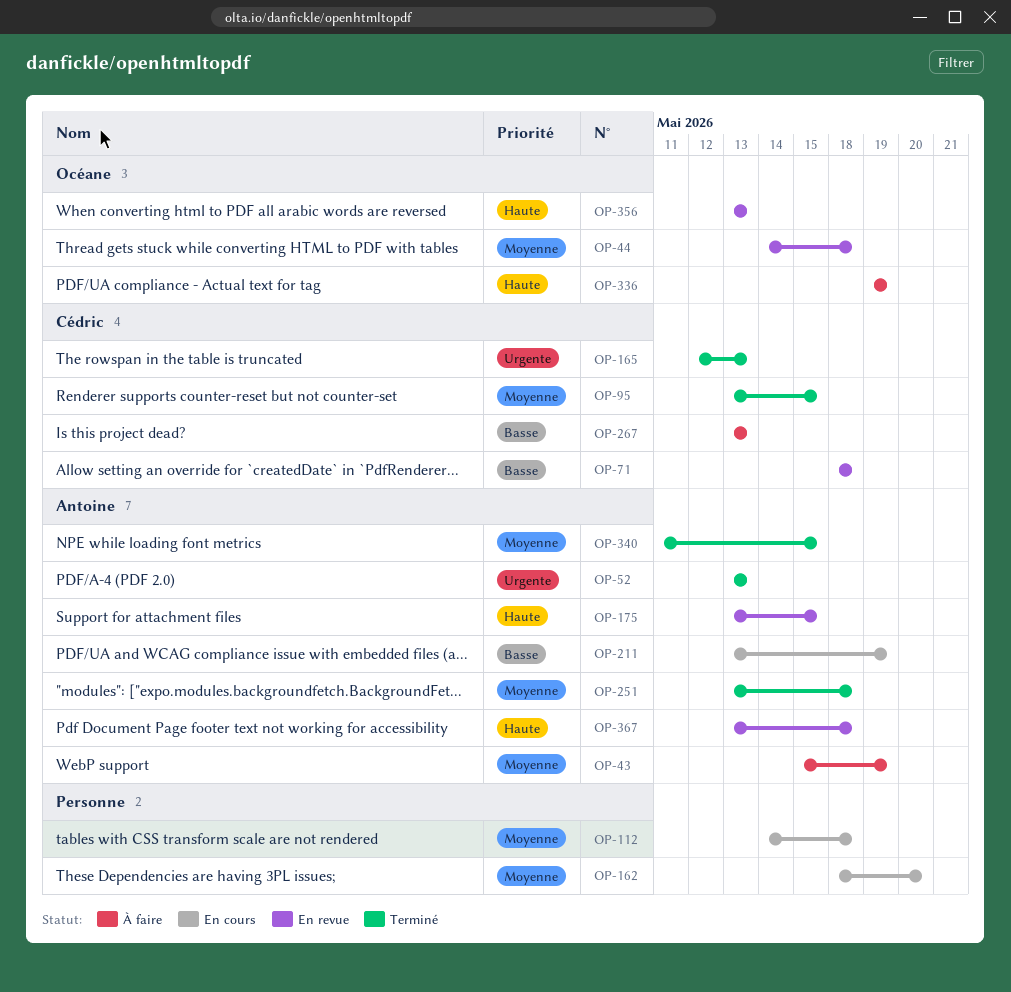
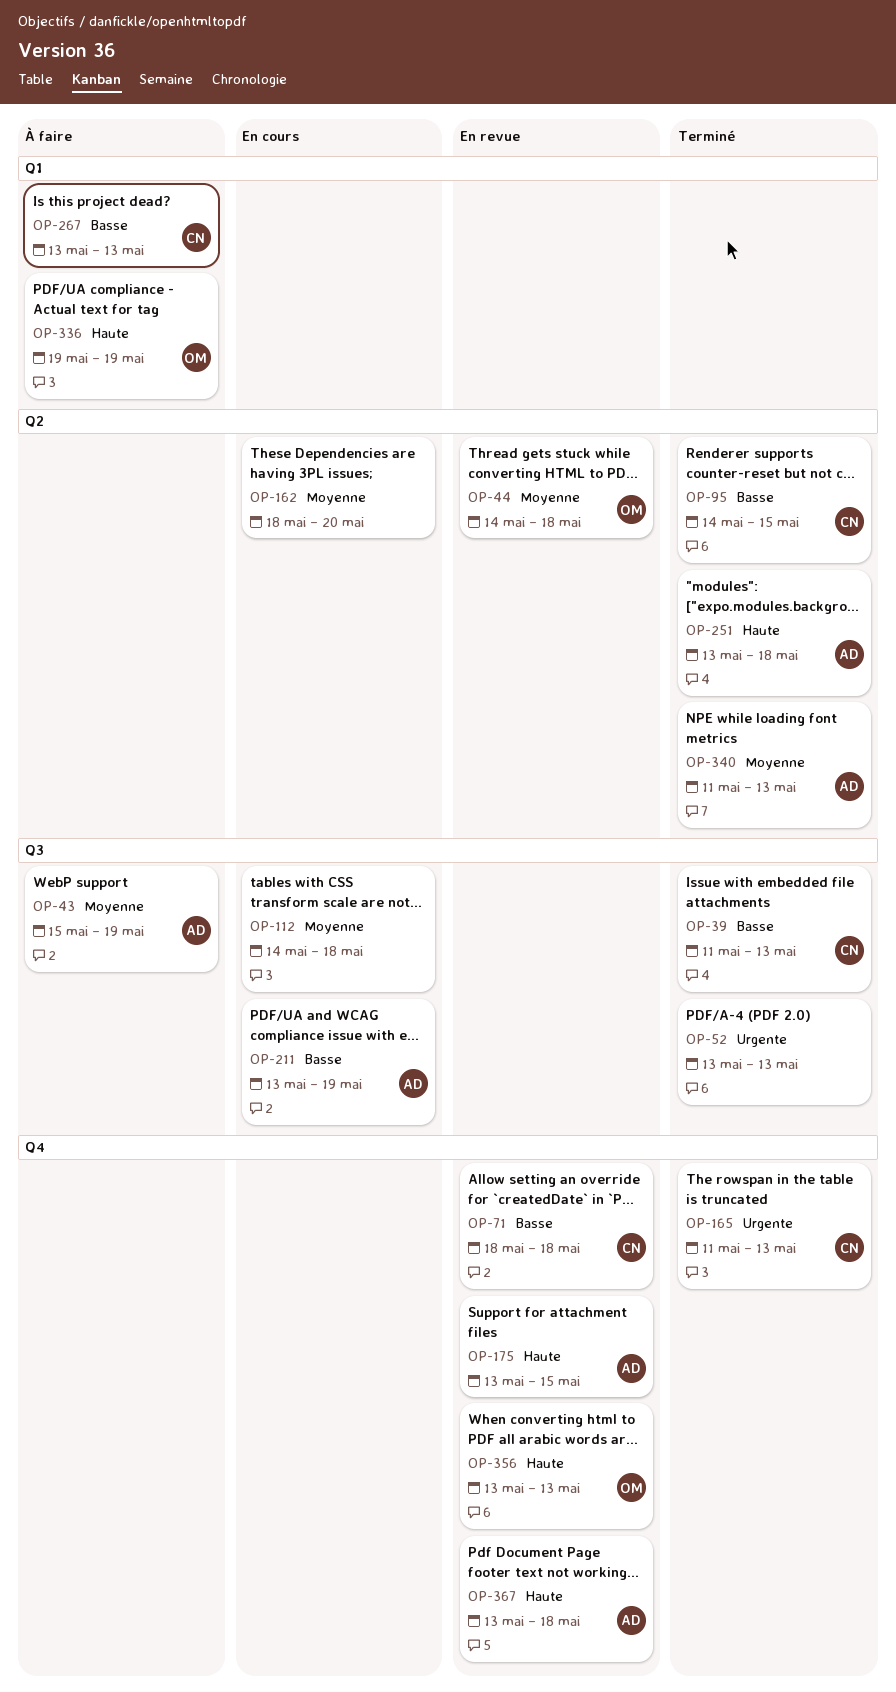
OP-39: none -> present
OP-52, owner: Antoine -> none
OP-95, priority: Moyenne -> Basse
OP-95, start: May 13 -> May 14
OP-165, start: May 12 -> May 11
OP-251, priority: Moyenne -> Haute
OP-340, due: May 15 -> May 13

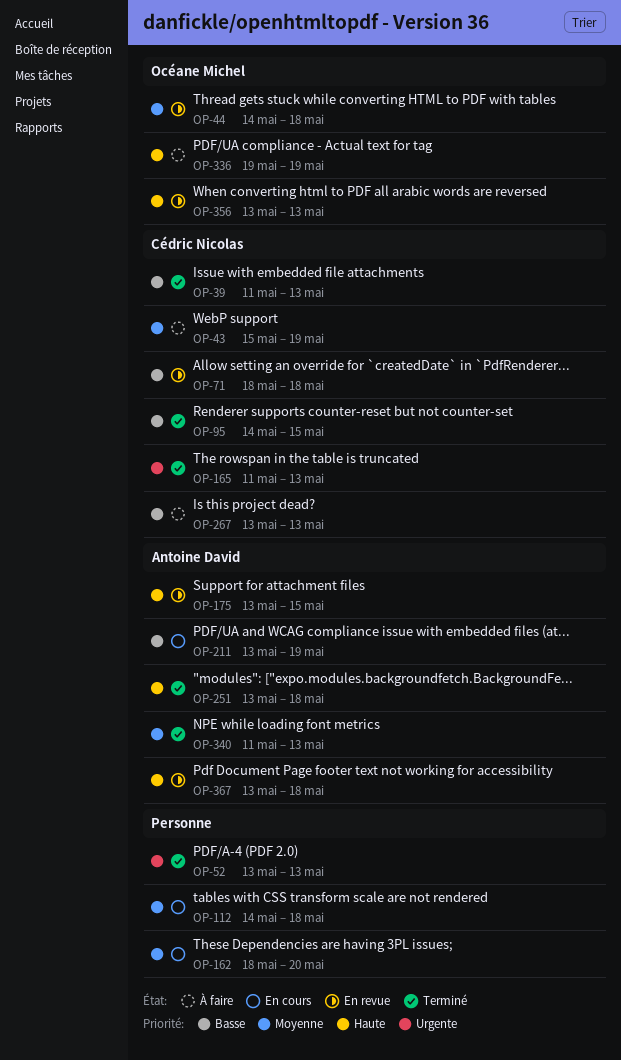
OP-43, owner: Antoine David -> Cédric Nicolas

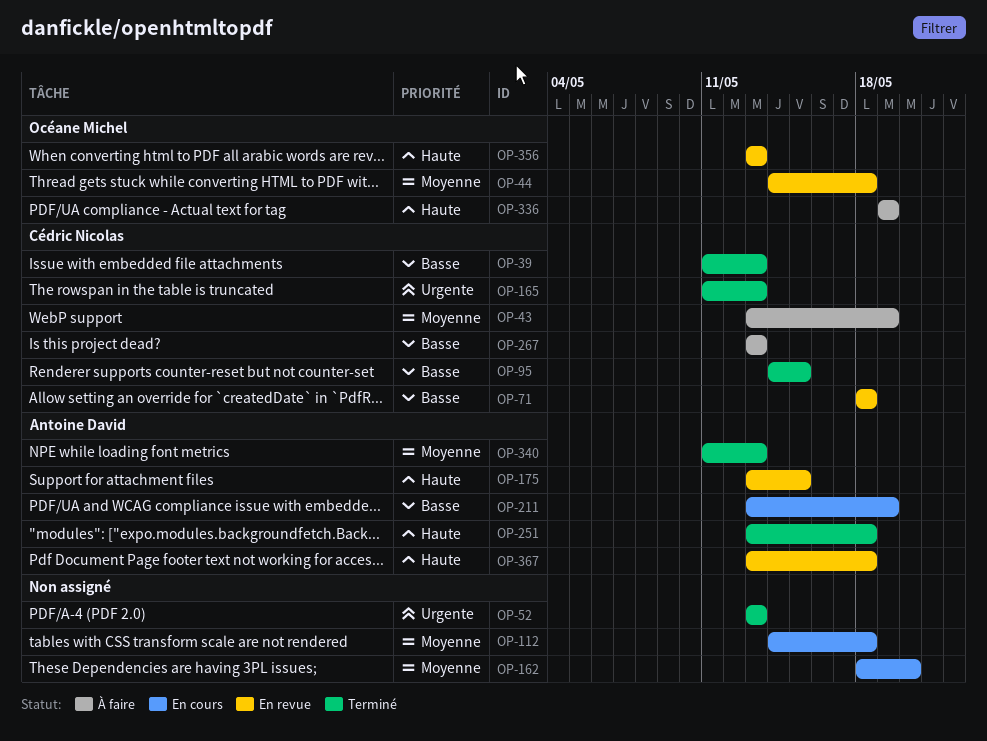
OP-43, start: May 15 -> May 13

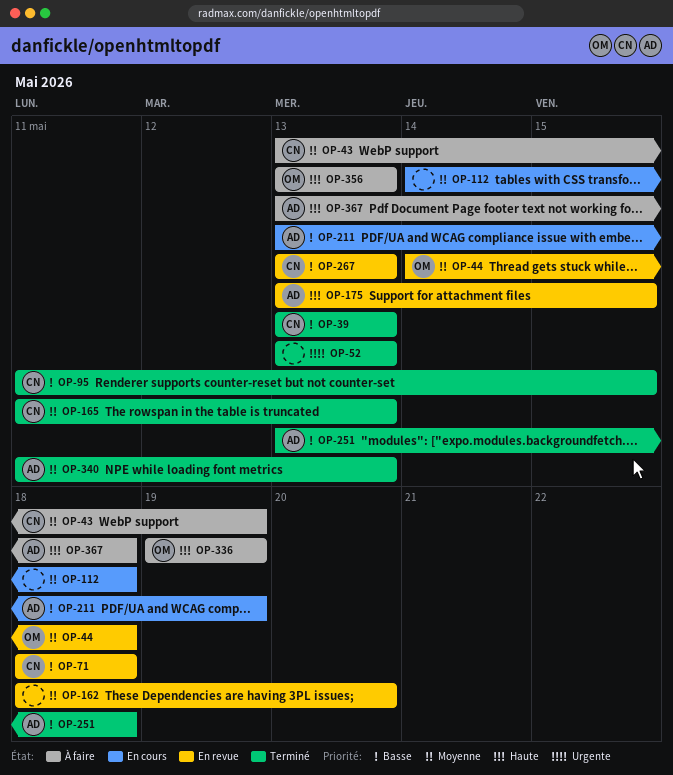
OP-39, start: May 11 -> May 13
OP-95, start: May 14 -> May 11
OP-162, status: En cours -> En revue
OP-165, priority: Urgente -> Moyenne
OP-251, priority: Haute -> Basse
OP-267, status: À faire -> En revue
OP-356, status: En revue -> À faire
OP-367, status: En revue -> À faire

